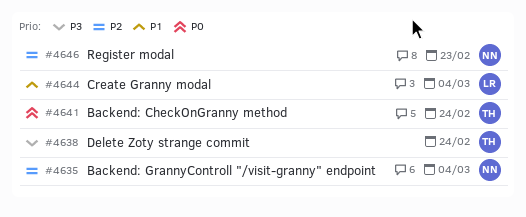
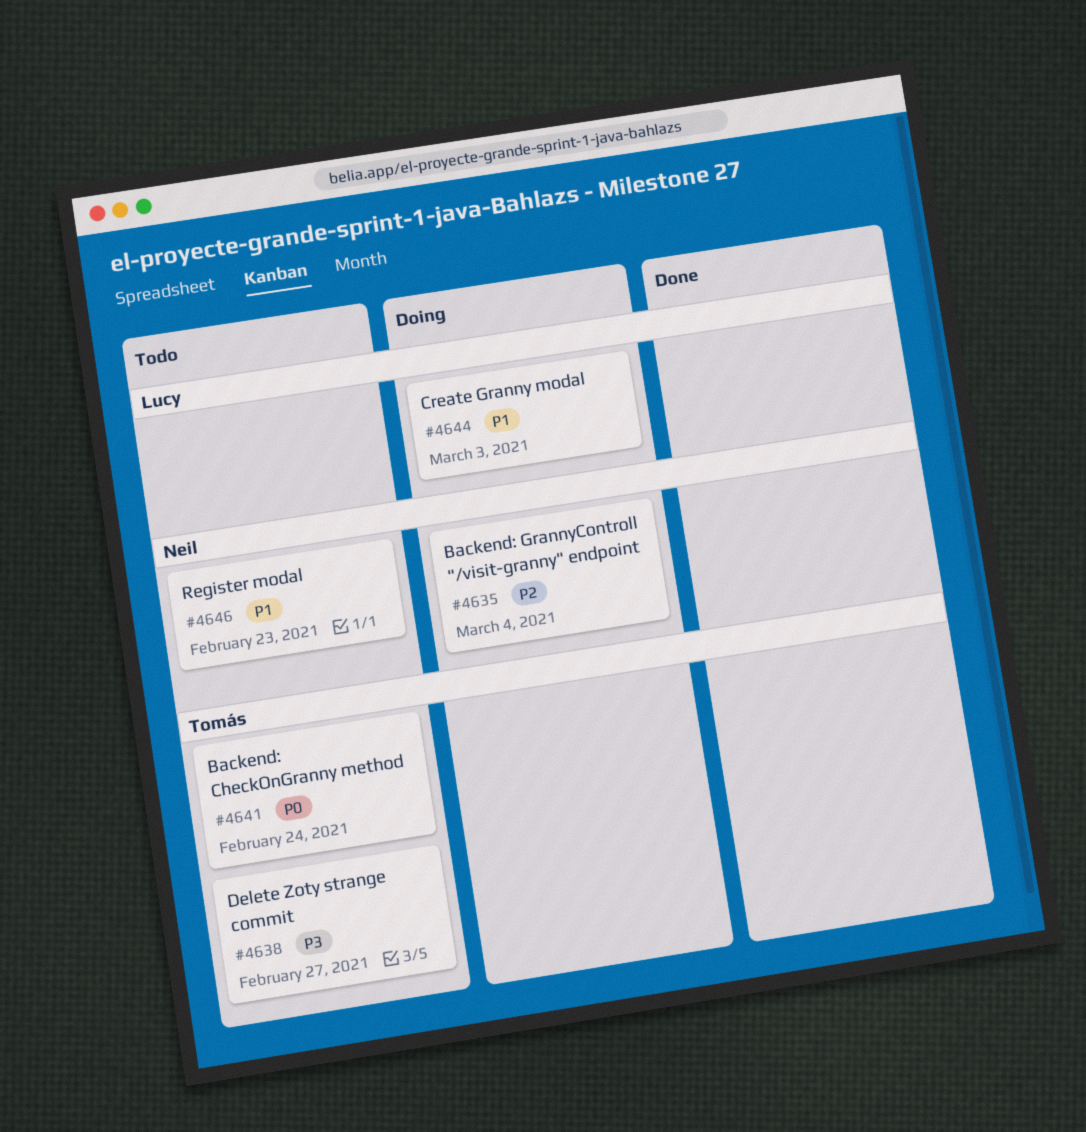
#4638, due: Feb 24 -> Feb 27
#4644, due: Mar 4 -> Mar 3
#4646, priority: P2 -> P1

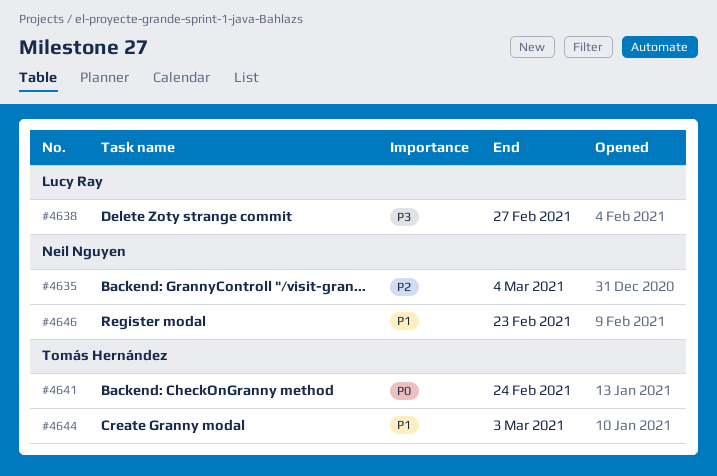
#4638, owner: Tomás Hernández -> Lucy Ray
#4644, owner: Lucy Ray -> Tomás Hernández

